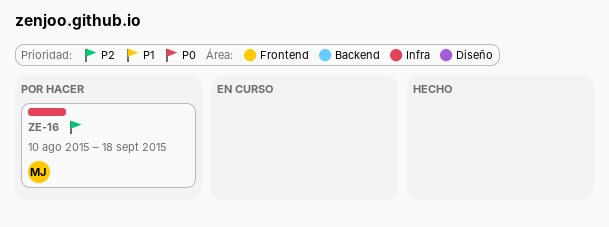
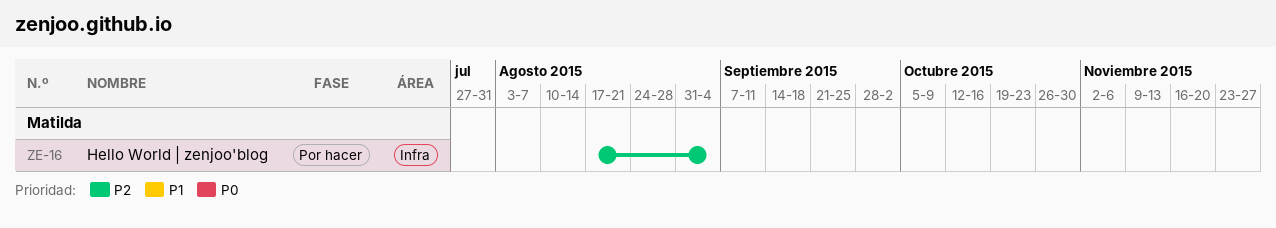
ZE-16, start: Aug 10 -> Aug 17
ZE-16, due: Sep 18 -> Sep 4

